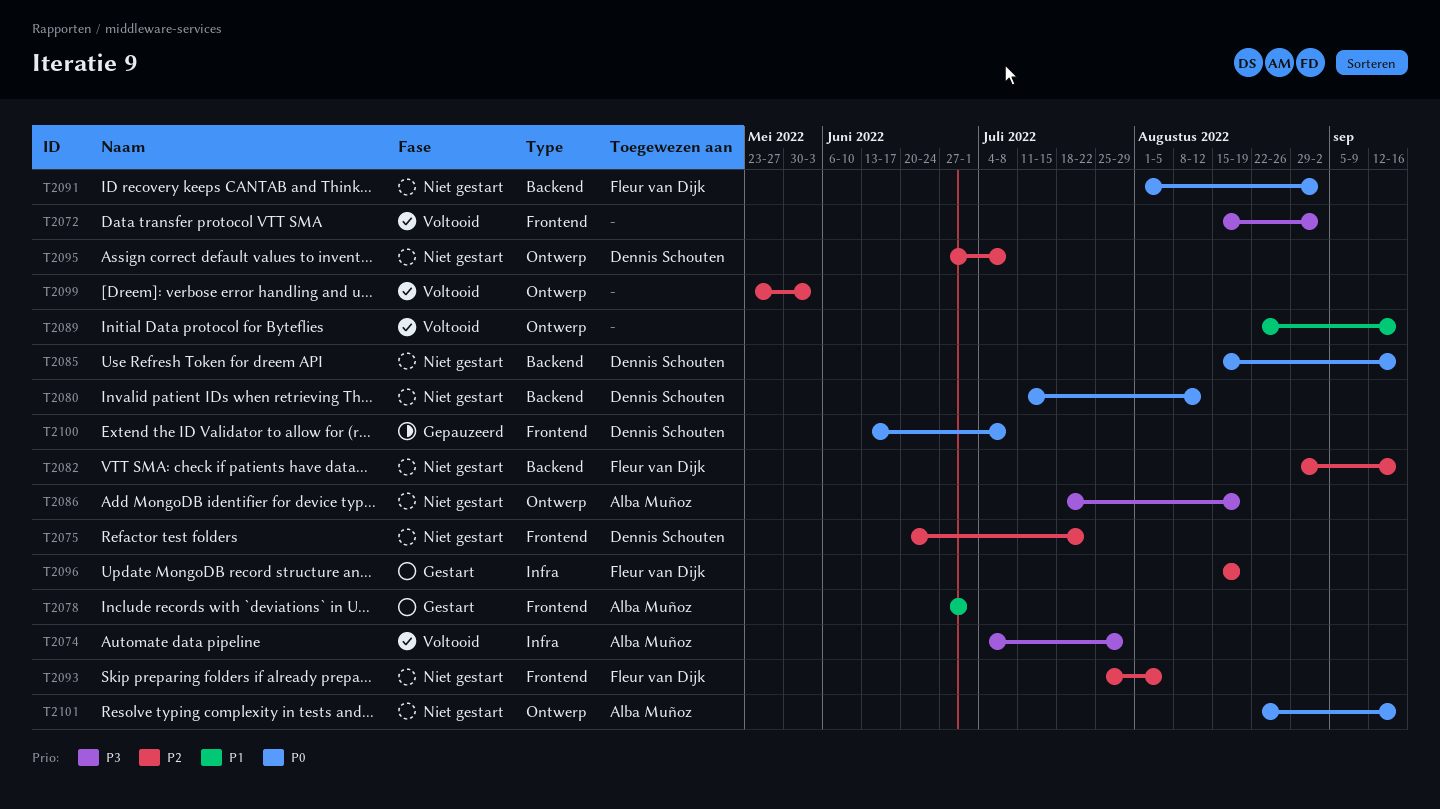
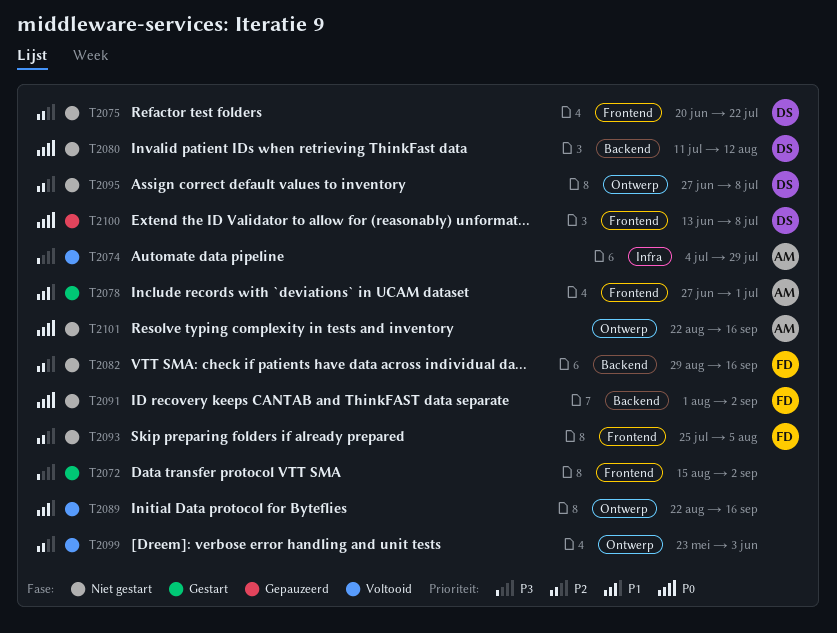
T2072, status: Voltooid -> Gestart
T2085: present -> none
T2086: present -> none
T2096: present -> none

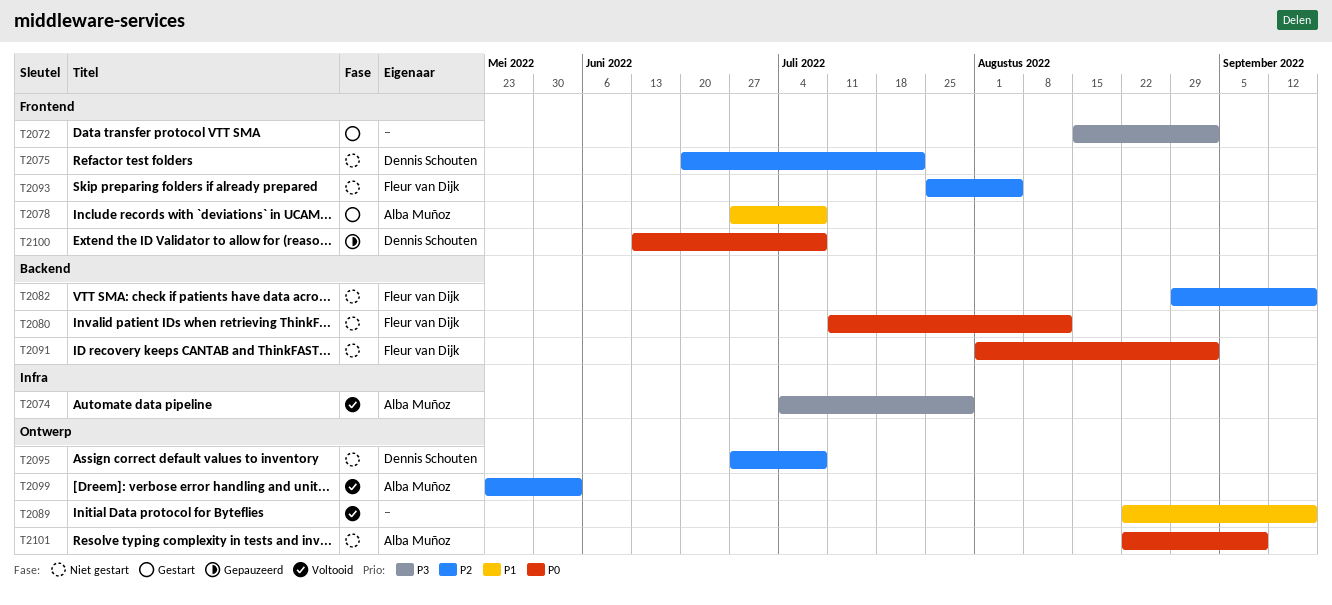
T2078, due: Jul 1 -> Jul 8
T2080, owner: Dennis Schouten -> Fleur van Dijk
T2099, owner: none -> Alba Muñoz
T2101, due: Sep 16 -> Sep 9

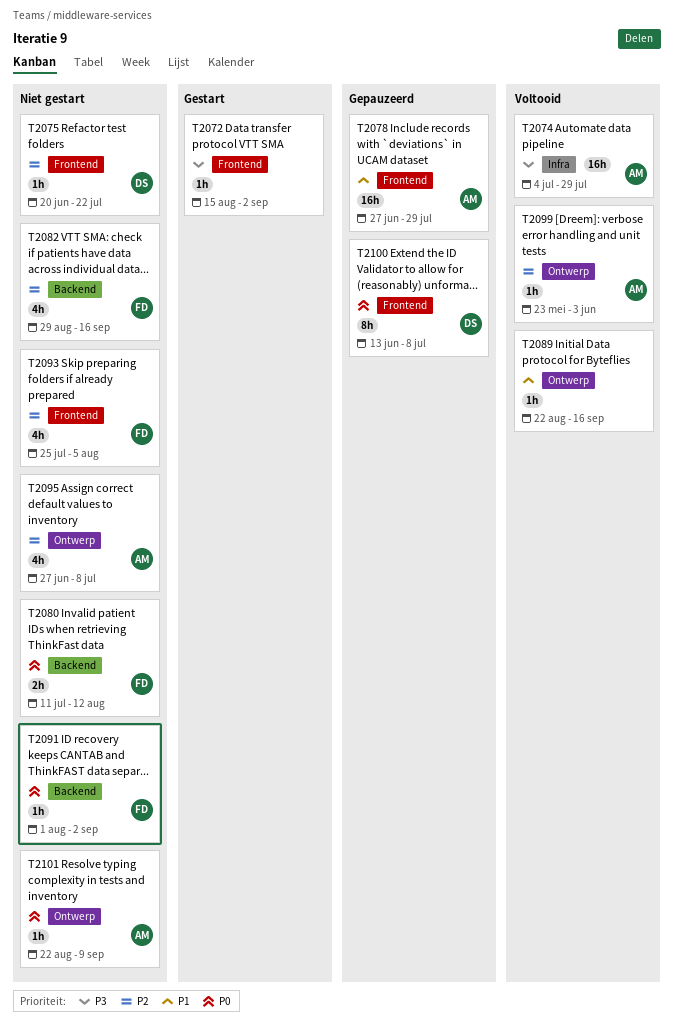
T2078, status: Gestart -> Gepauzeerd
T2078, due: Jul 8 -> Jul 29
T2095, owner: Dennis Schouten -> Alba Muñoz

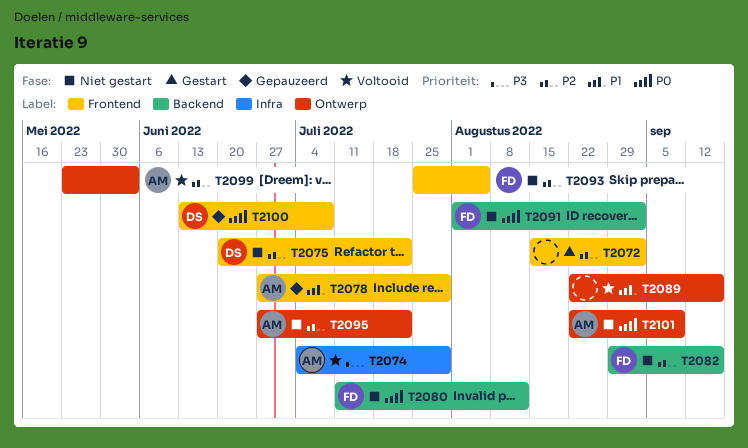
T2072, priority: P3 -> P2
T2095, due: Jul 8 -> Jul 22

